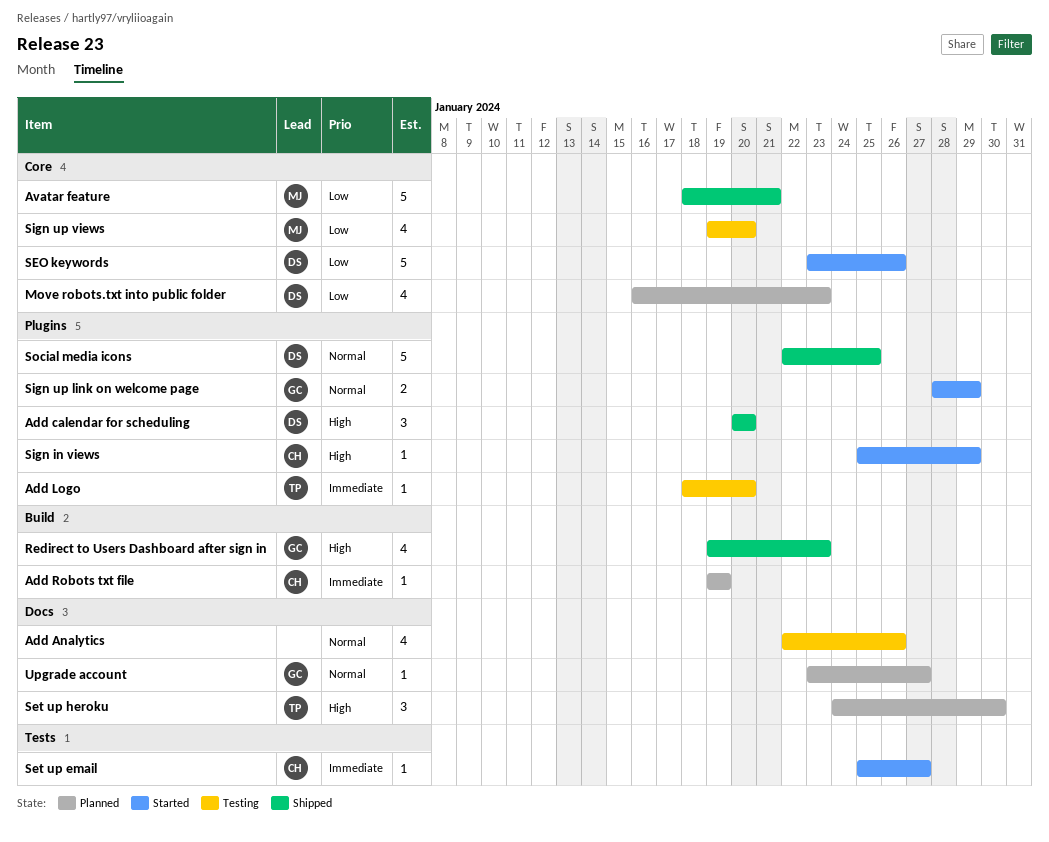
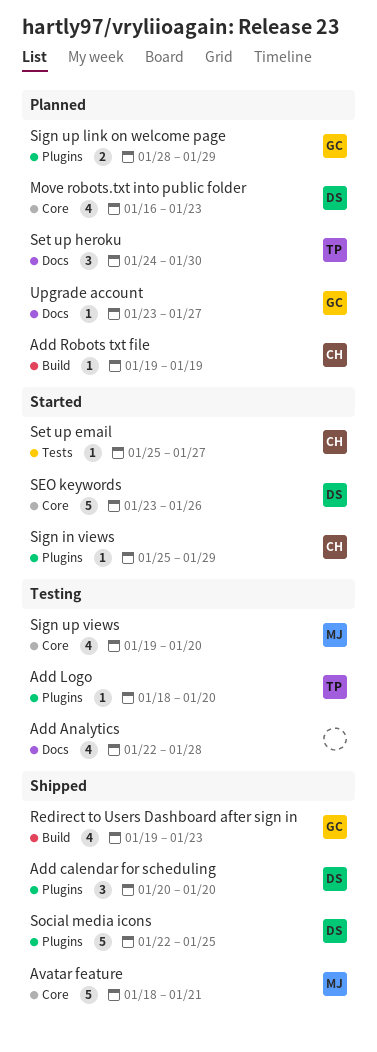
Add Analytics, due: Jan 26 -> Jan 28
Sign up link on welcome page, status: Started -> Planned

